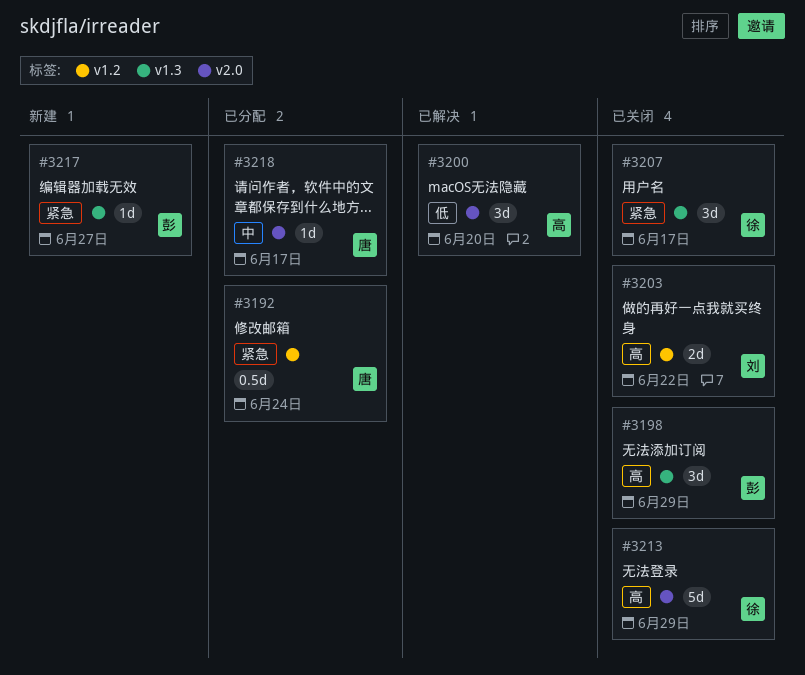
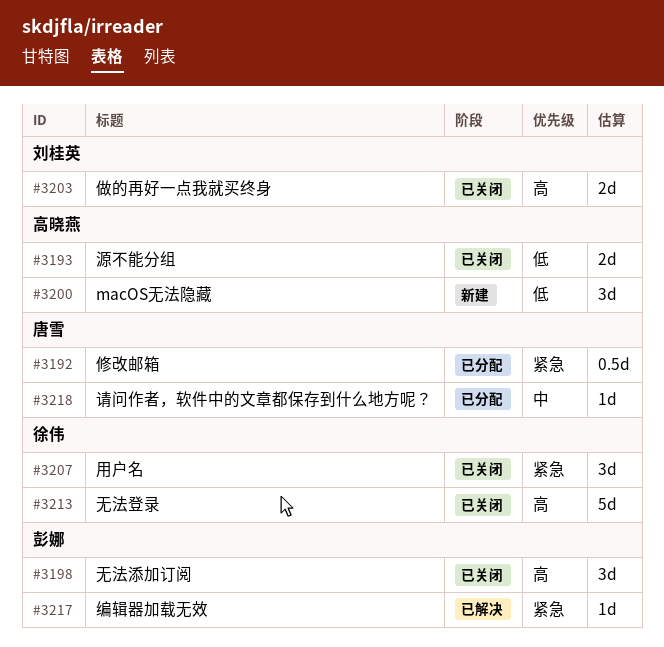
#3193: none -> present
#3200, status: 已解决 -> 新建
#3217, status: 新建 -> 已解决

